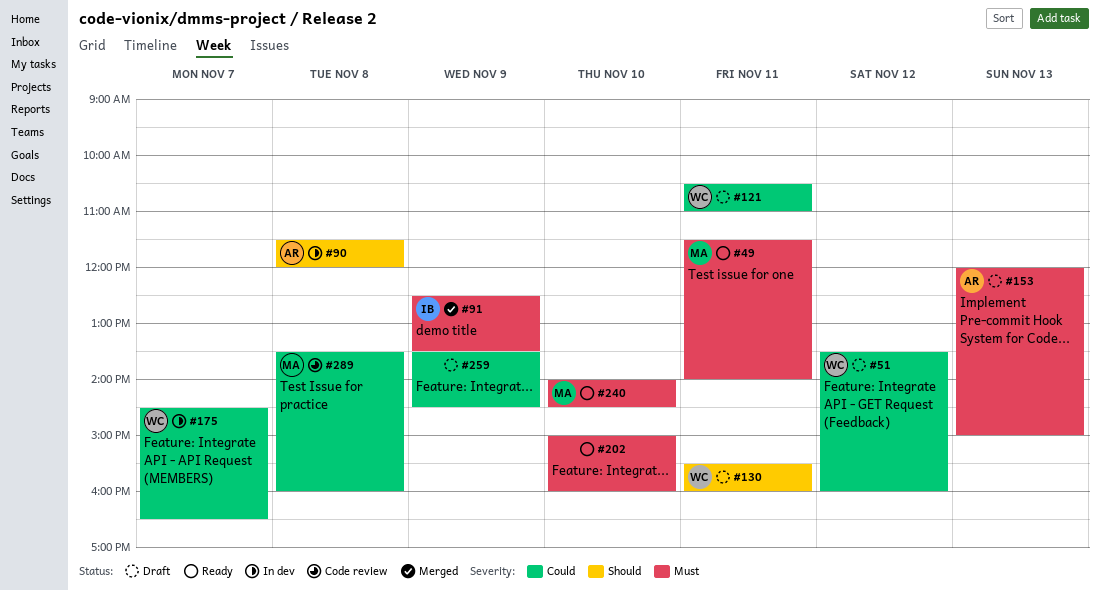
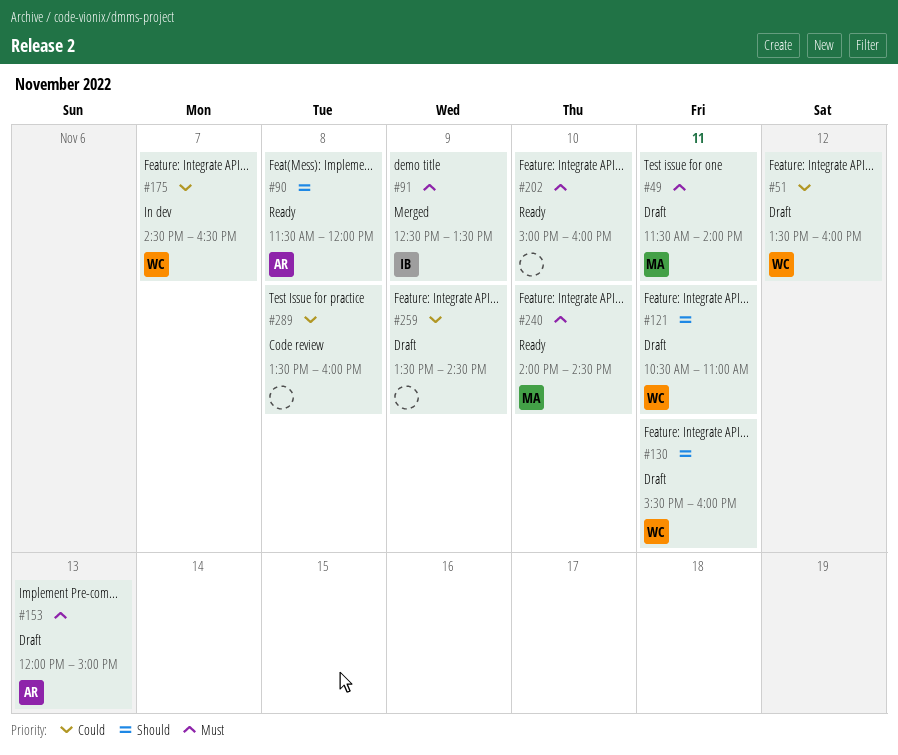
#49, status: Ready -> Draft
#90, status: In dev -> Ready
#121, priority: Could -> Should
#289, owner: MA -> none

